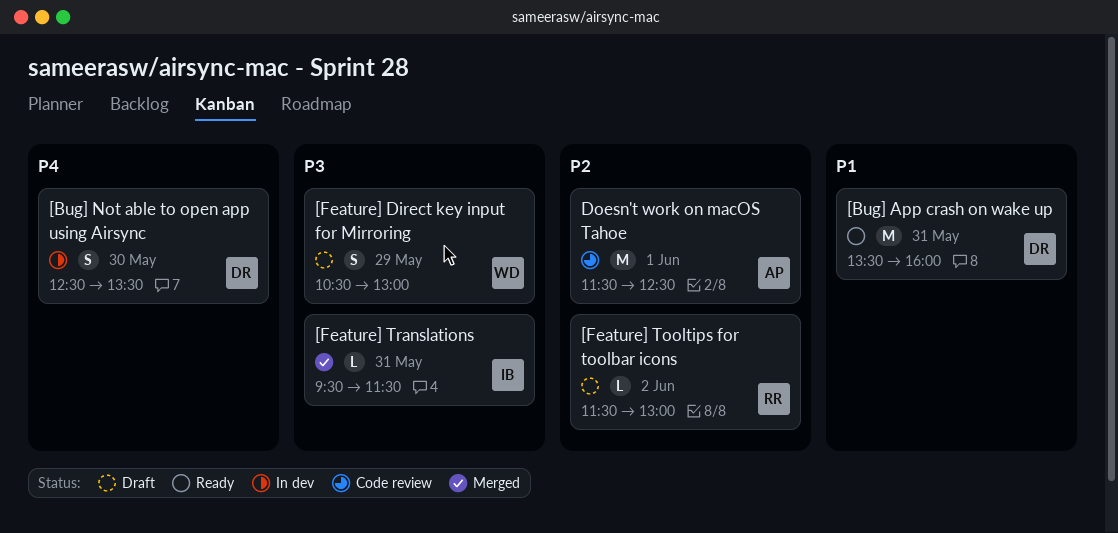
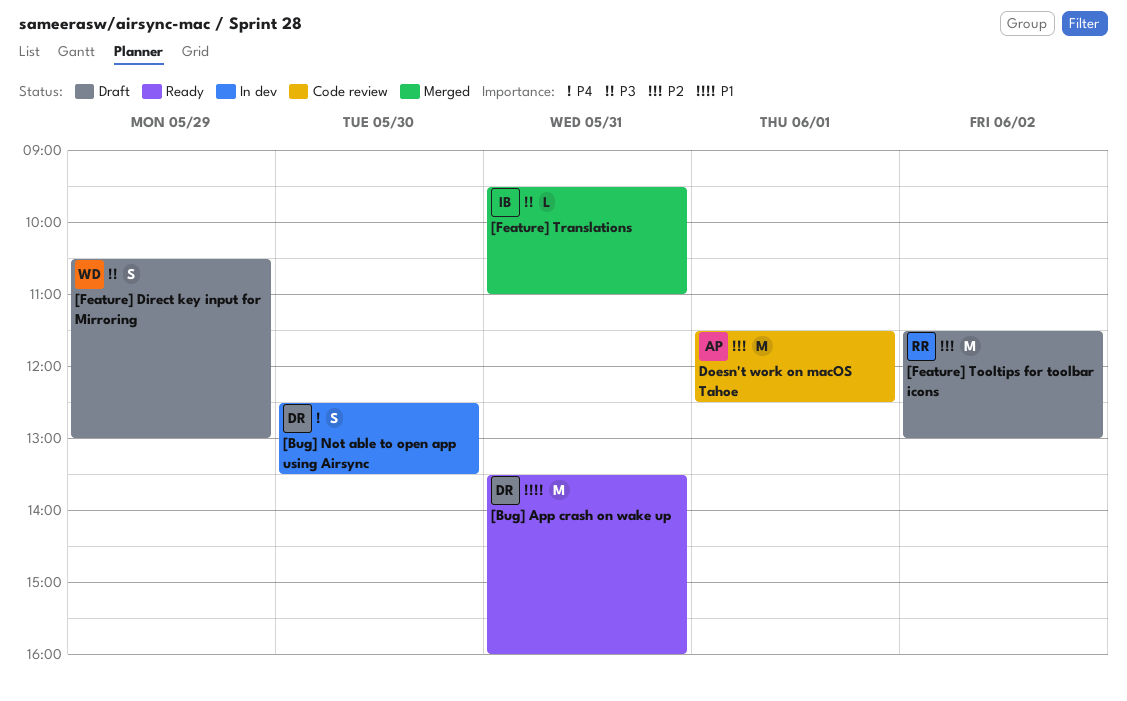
[Feature] Tooltips for toolbar icons, estimate: L -> M
[Feature] Translations, ends: 11:30 -> 11:00

